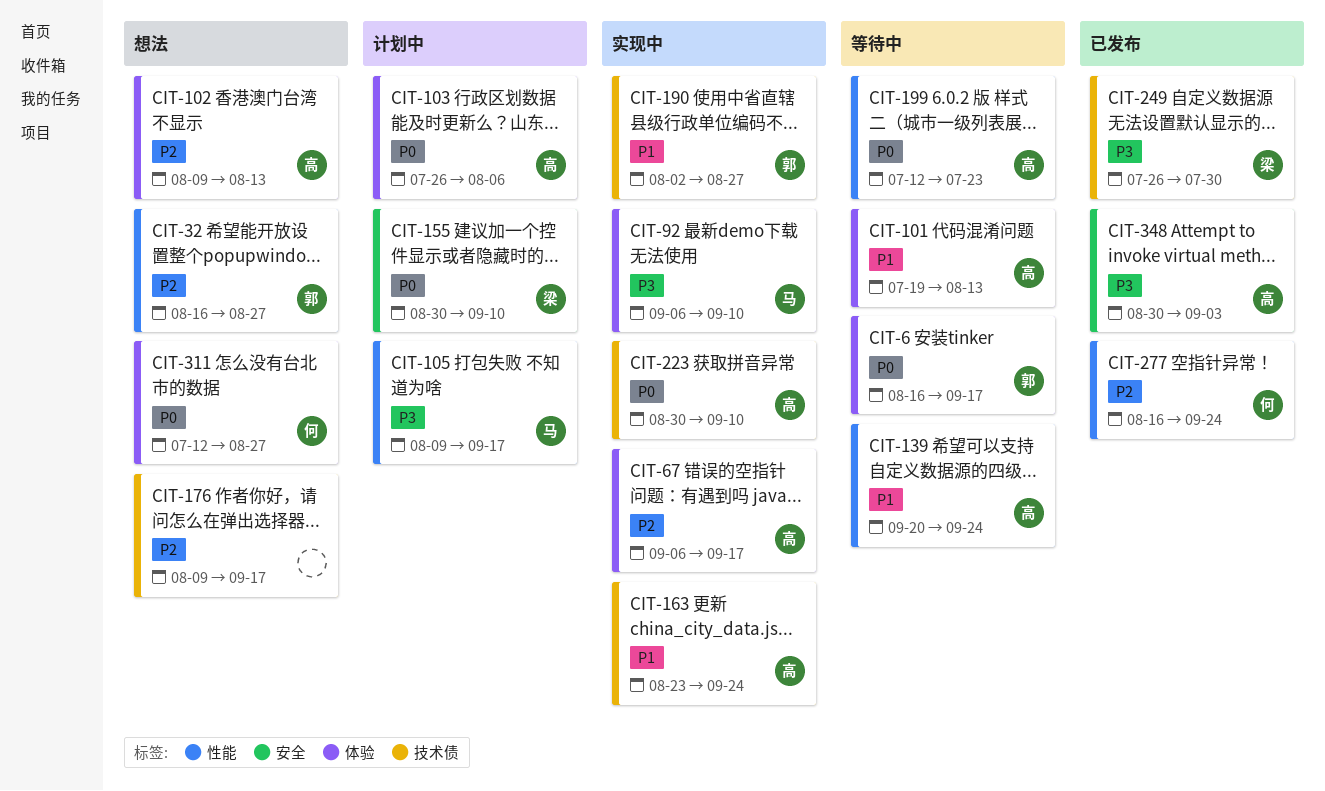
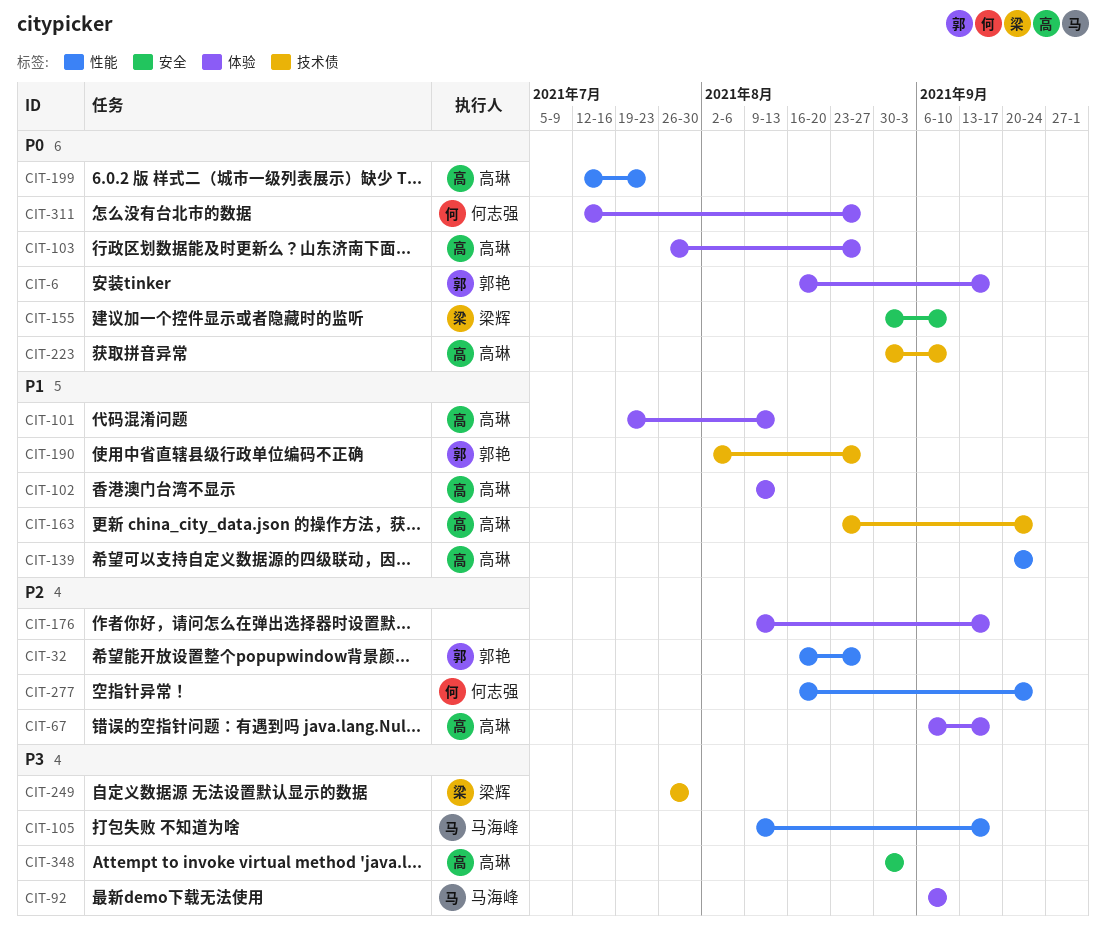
CIT-102, priority: P2 -> P1
CIT-103, due: Aug 6 -> Aug 27
CIT-176, label: 技术债 -> 体验

